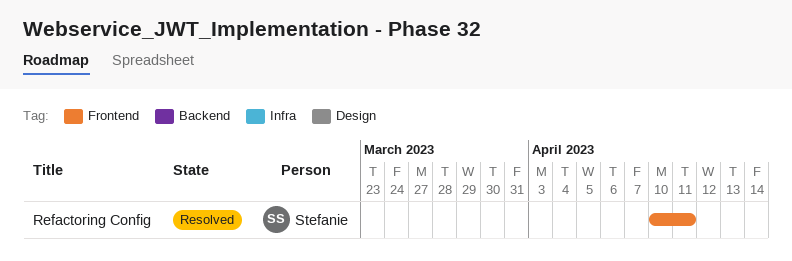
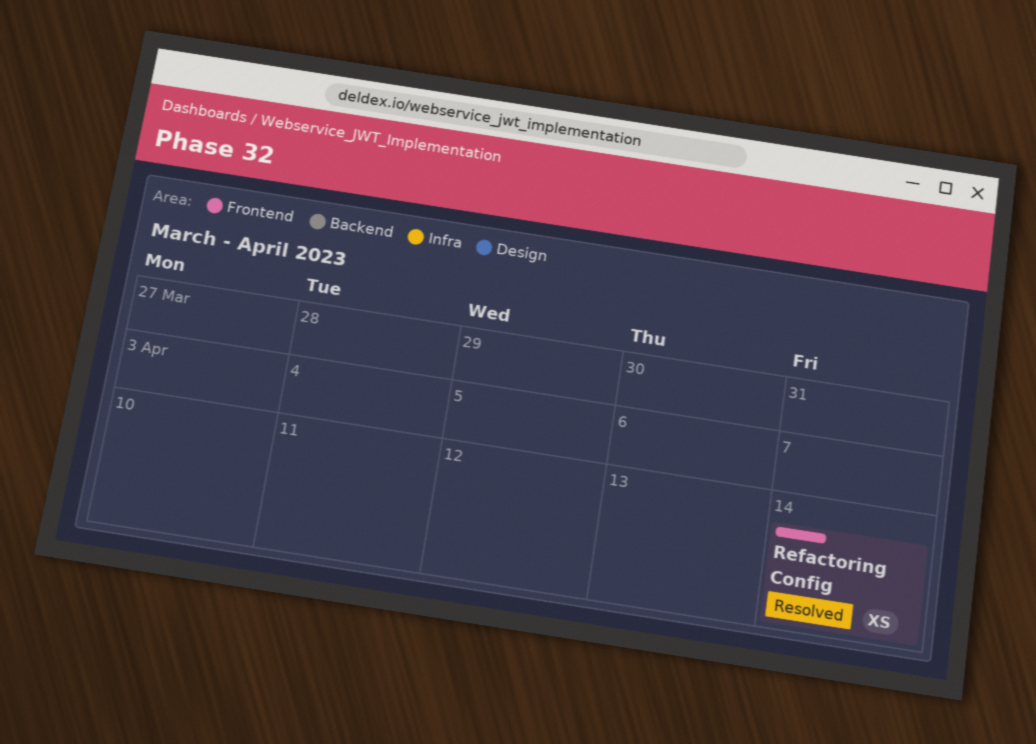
Refactoring Config, due: Apr 11 -> Apr 14

